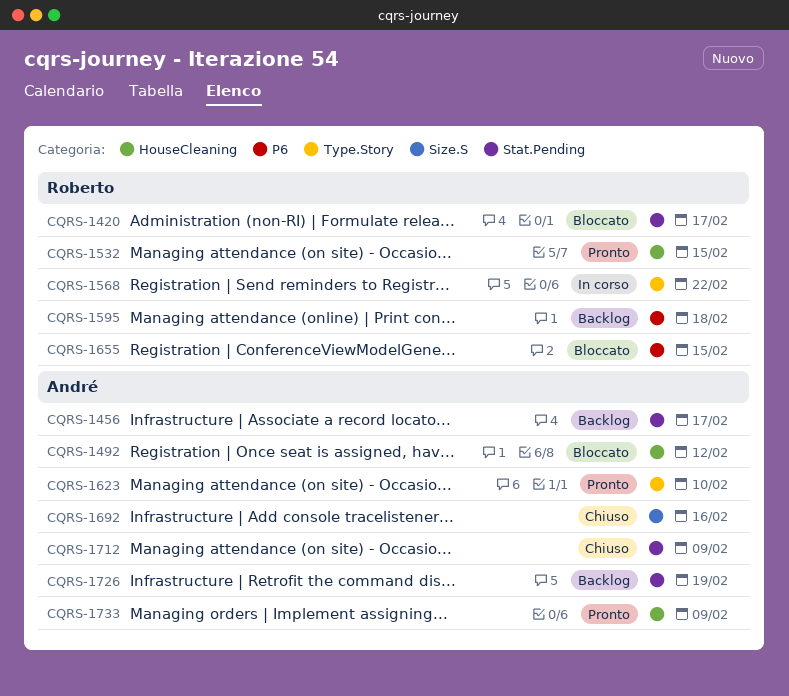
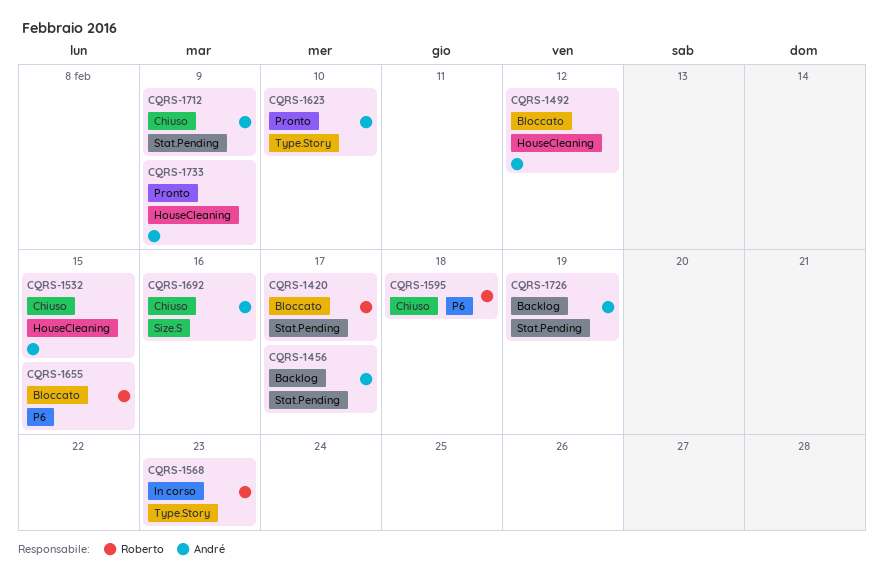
CQRS-1532, status: Pronto -> Chiuso
CQRS-1532, owner: Roberto -> André
CQRS-1568, due: Feb 22 -> Feb 23
CQRS-1595, status: Backlog -> Chiuso

